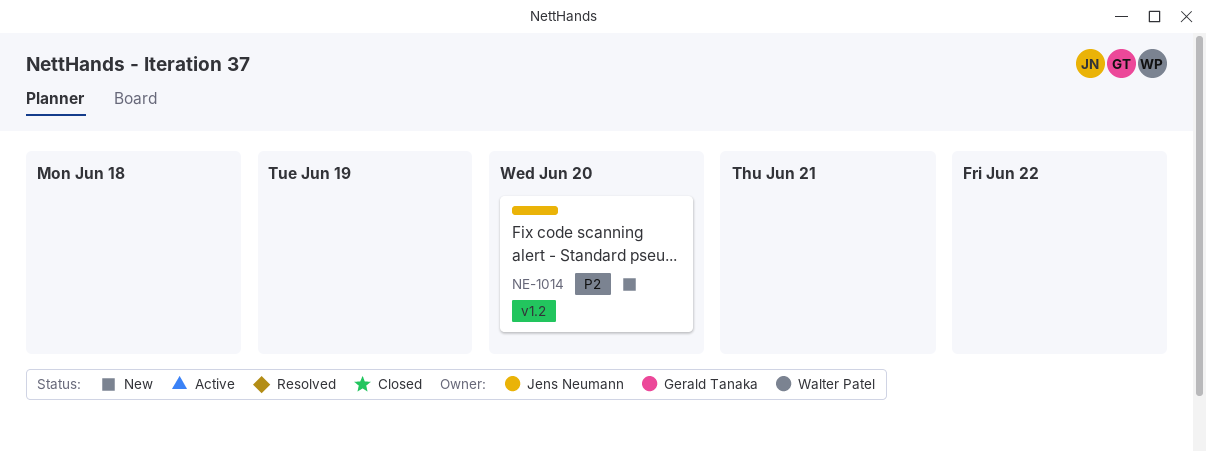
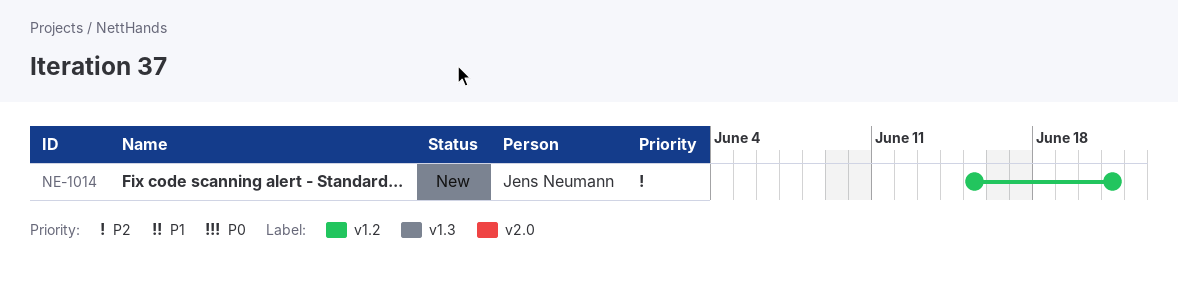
NE-1014, due: Jun 20 -> Jun 21

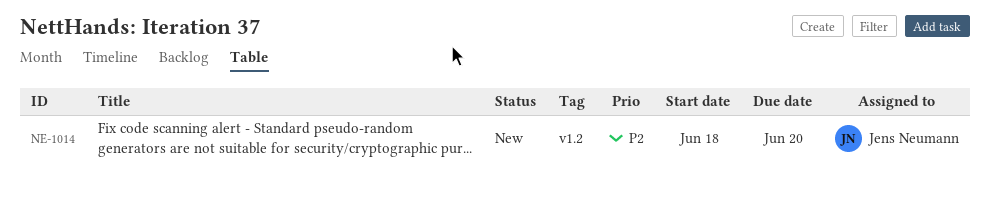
NE-1014, start: Jun 15 -> Jun 18
NE-1014, due: Jun 21 -> Jun 20

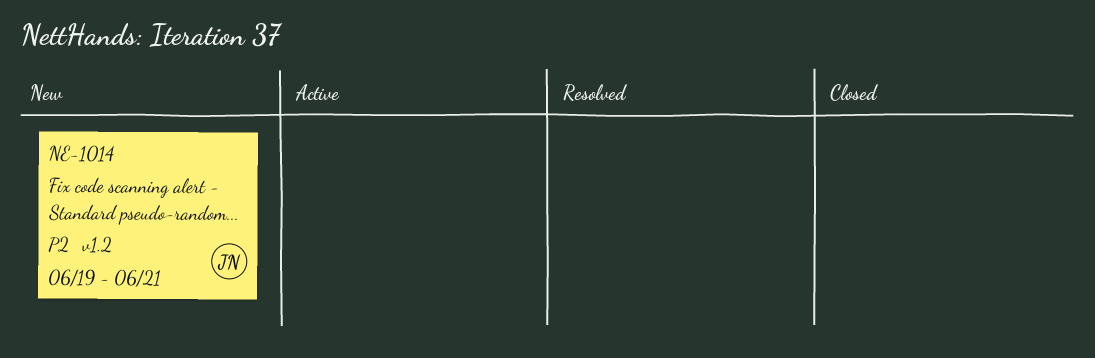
NE-1014, start: Jun 18 -> Jun 19
NE-1014, due: Jun 20 -> Jun 21

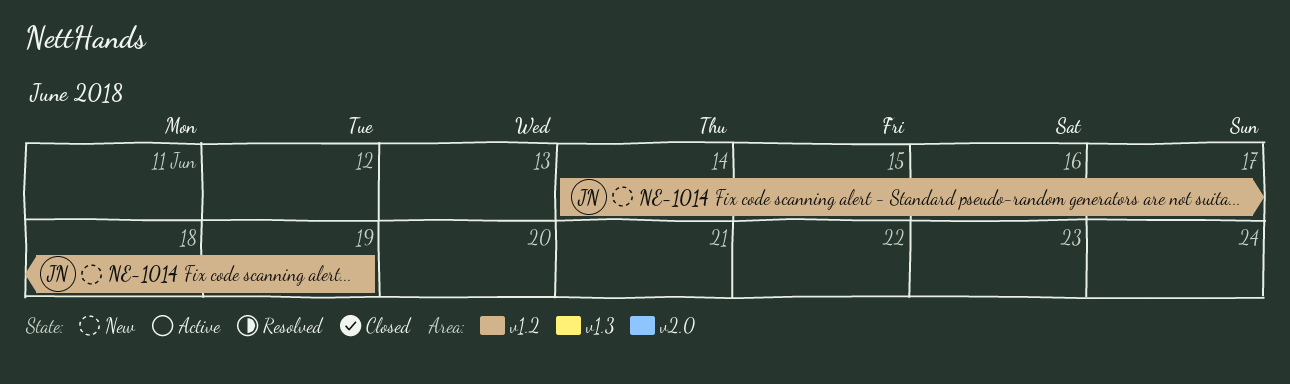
NE-1014, start: Jun 19 -> Jun 14
NE-1014, due: Jun 21 -> Jun 19

